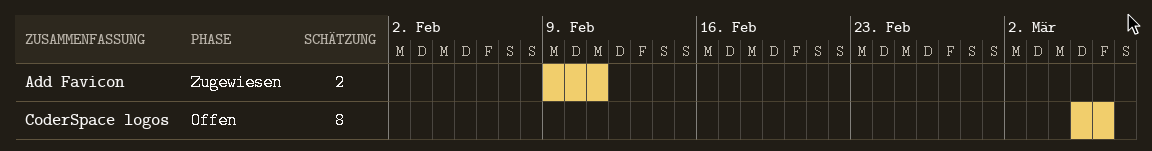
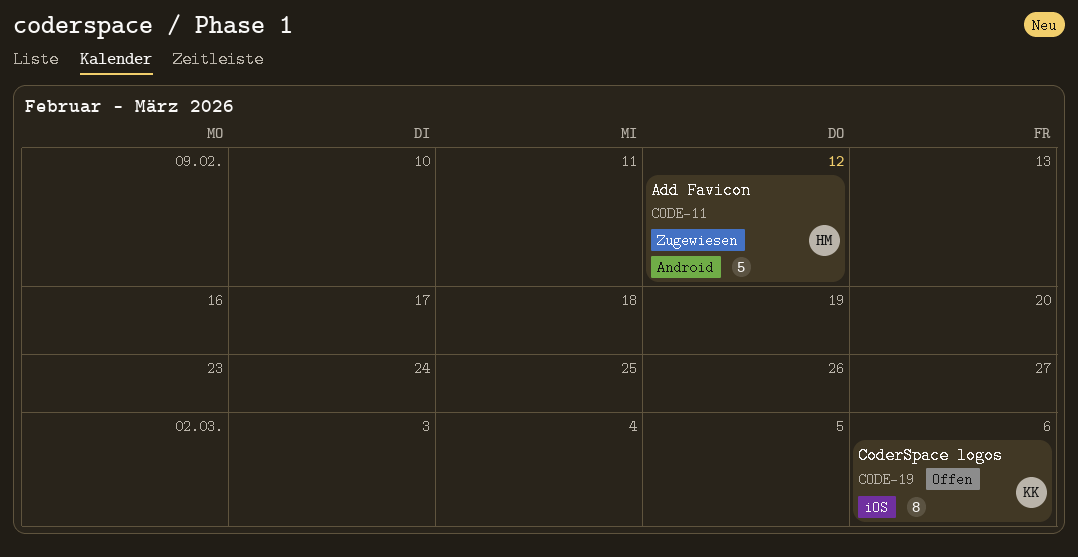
Add Favicon, estimate: 2 -> 5
Add Favicon, due: Feb 11 -> Feb 12

